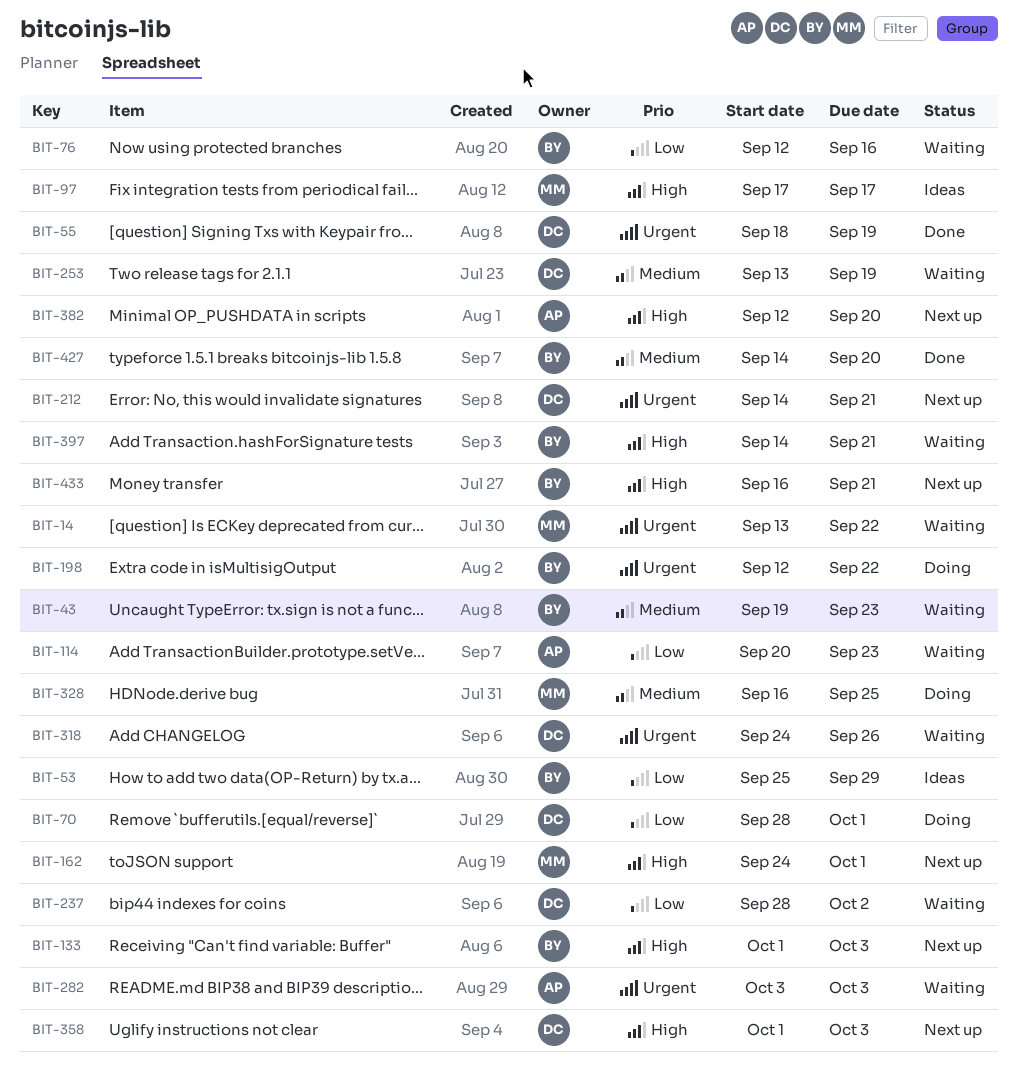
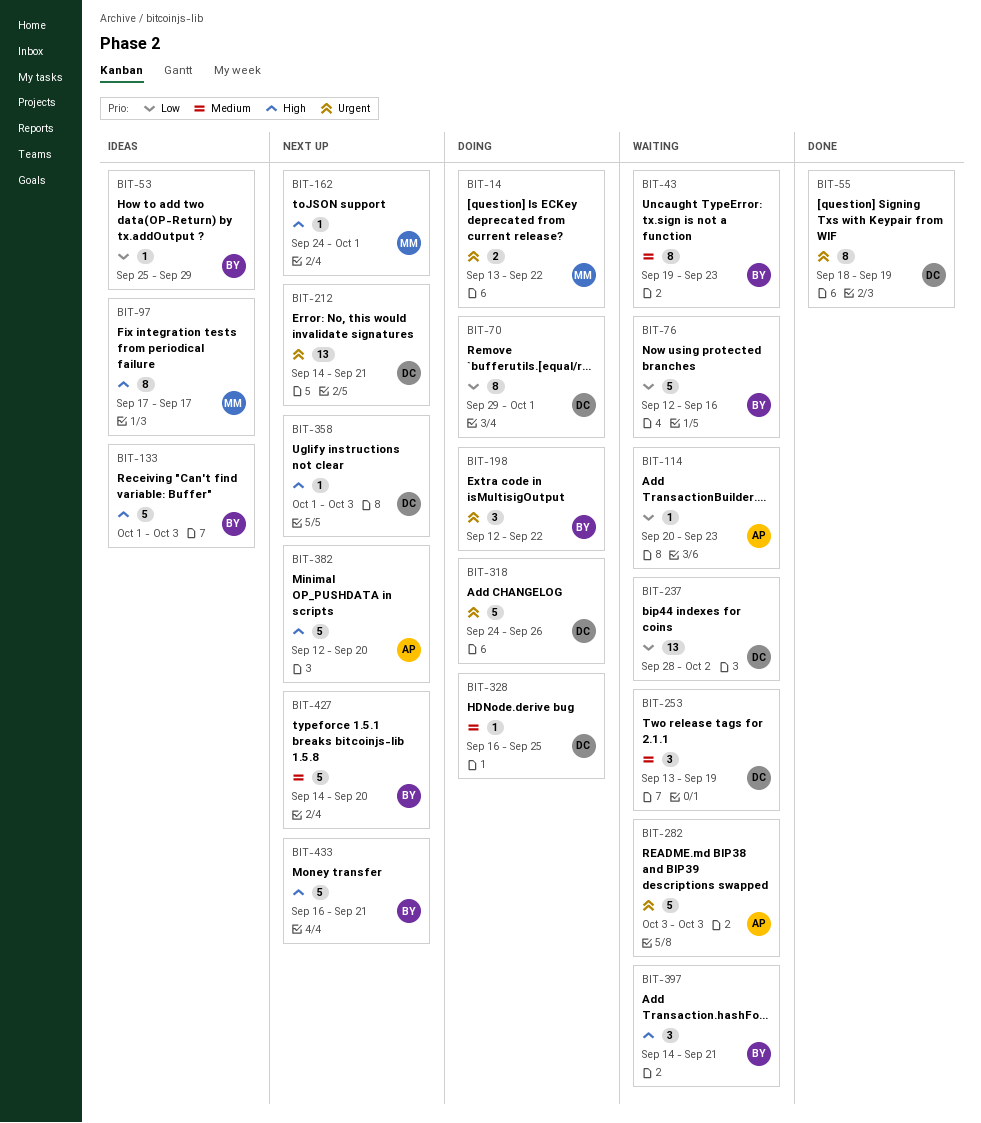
BIT-14, status: Waiting -> Doing
BIT-70, start: Sep 28 -> Sep 29
BIT-133, status: Next up -> Ideas
BIT-318, status: Waiting -> Doing
BIT-328, owner: MM -> DC
BIT-427, status: Done -> Next up

